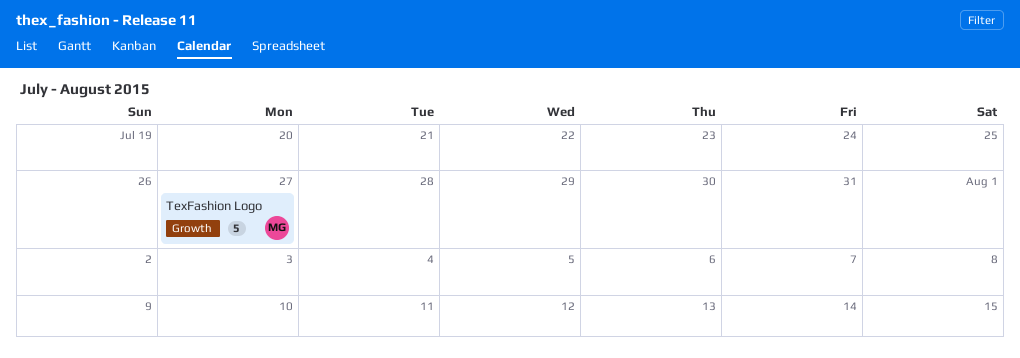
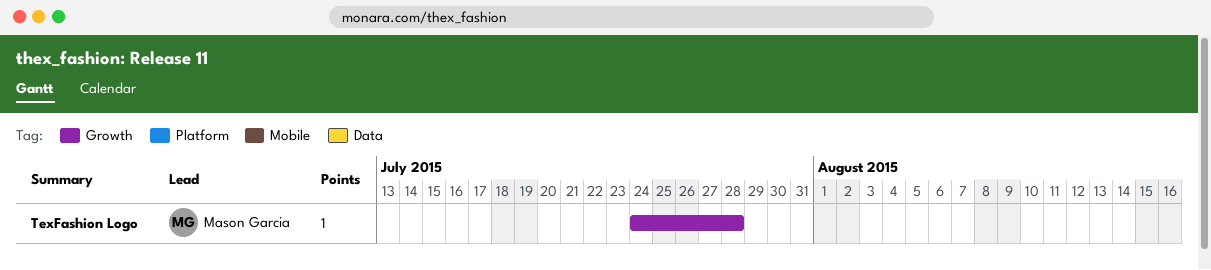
TexFashion Logo, estimate: 5 -> 1
TexFashion Logo, due: Jul 27 -> Jul 28

